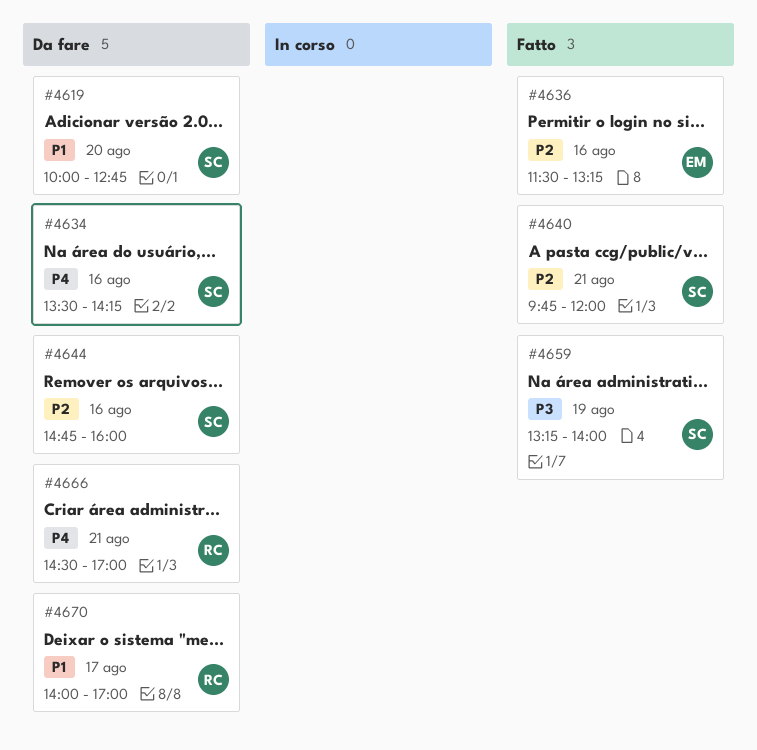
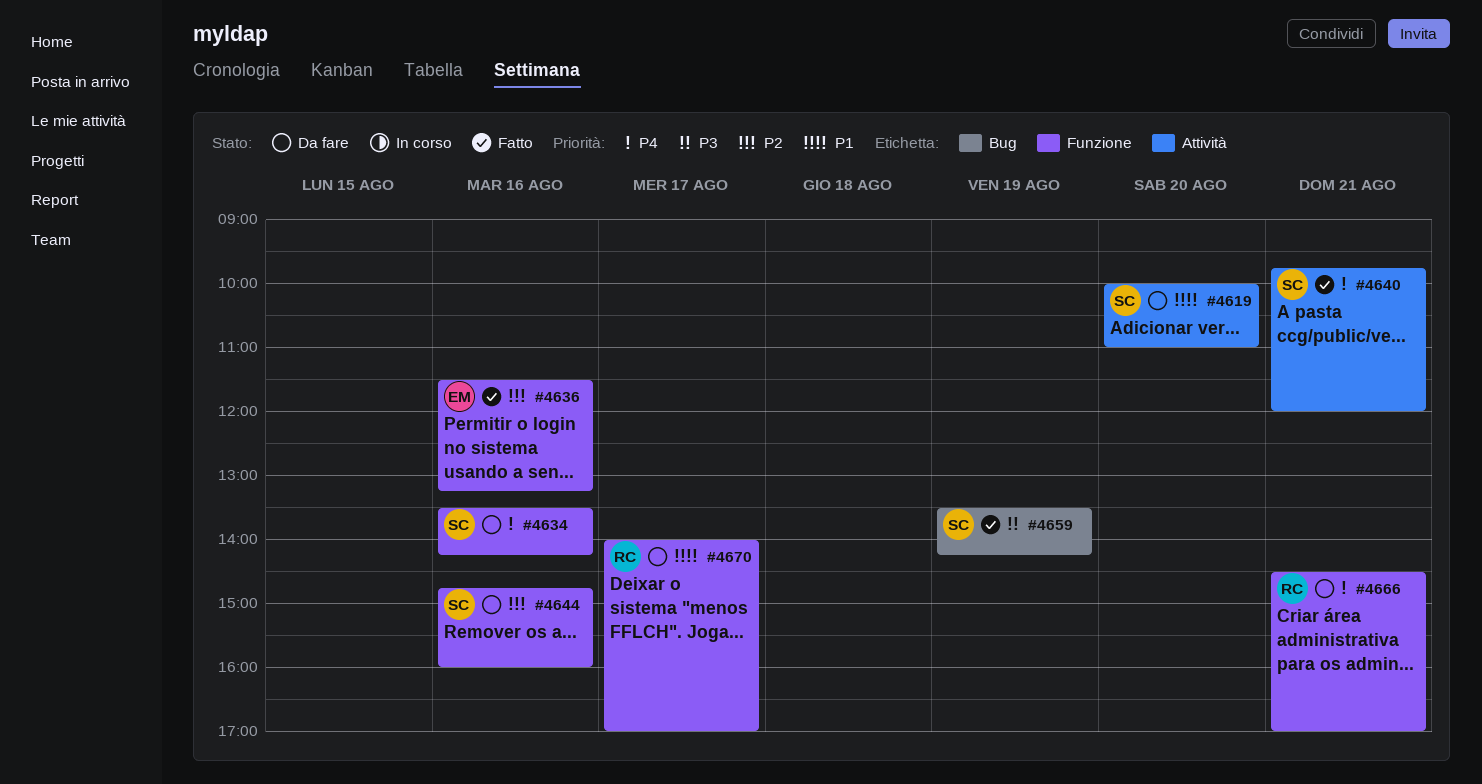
#4619, ends: 12:45 -> 11:00
#4640, priority: P2 -> P4
#4659, begins: 13:15 -> 13:30
#4659, ends: 14:00 -> 14:15

